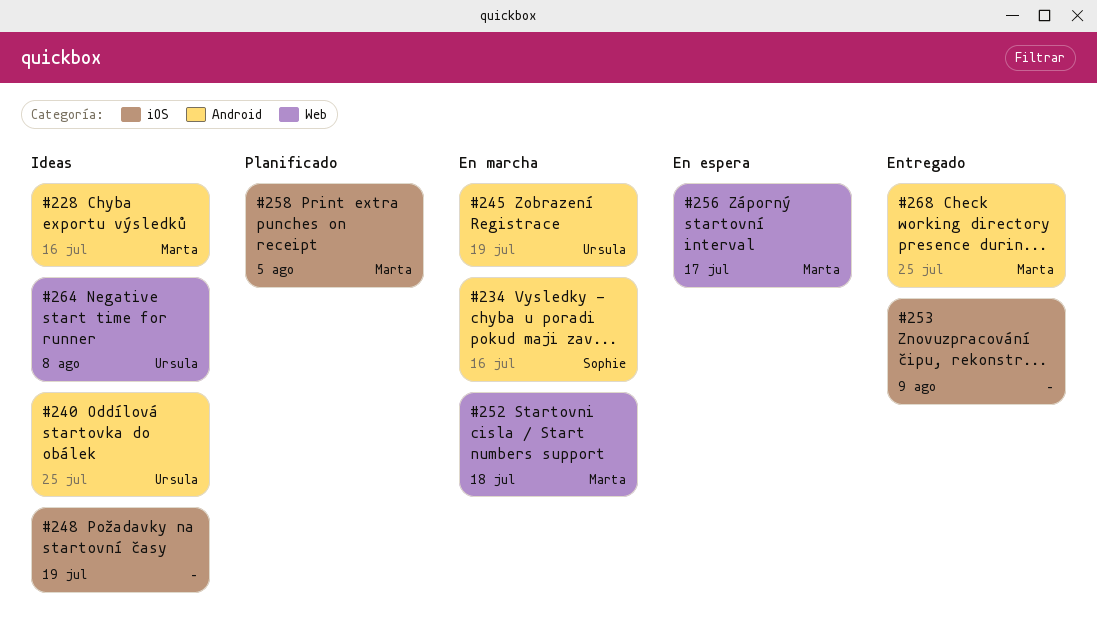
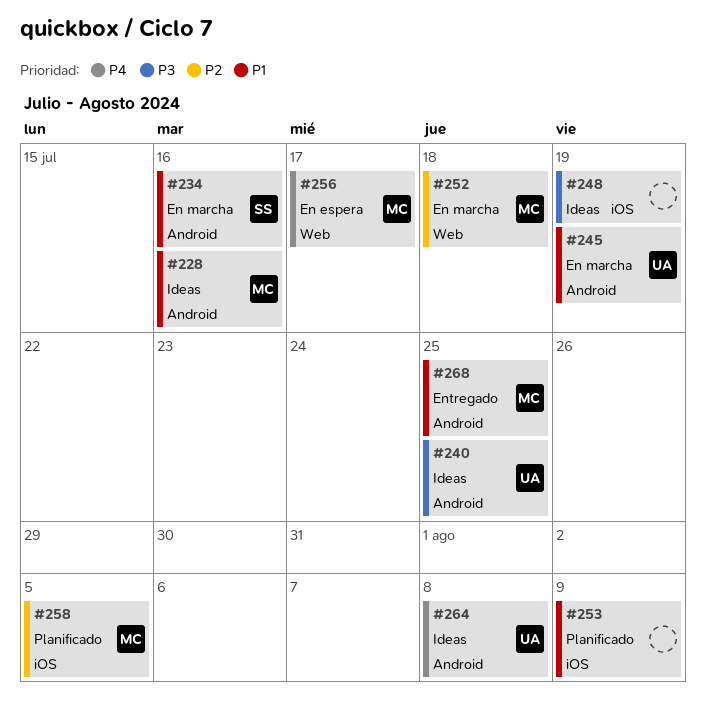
#253, status: Entregado -> Planificado
#264, label: Web -> Android

